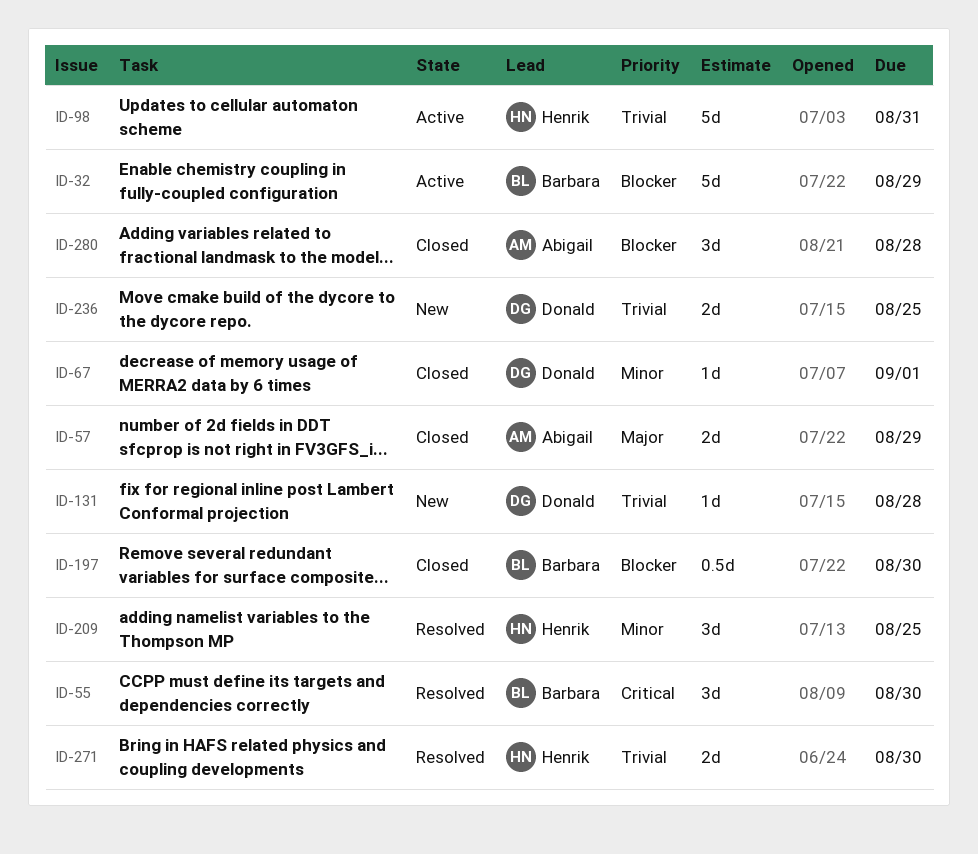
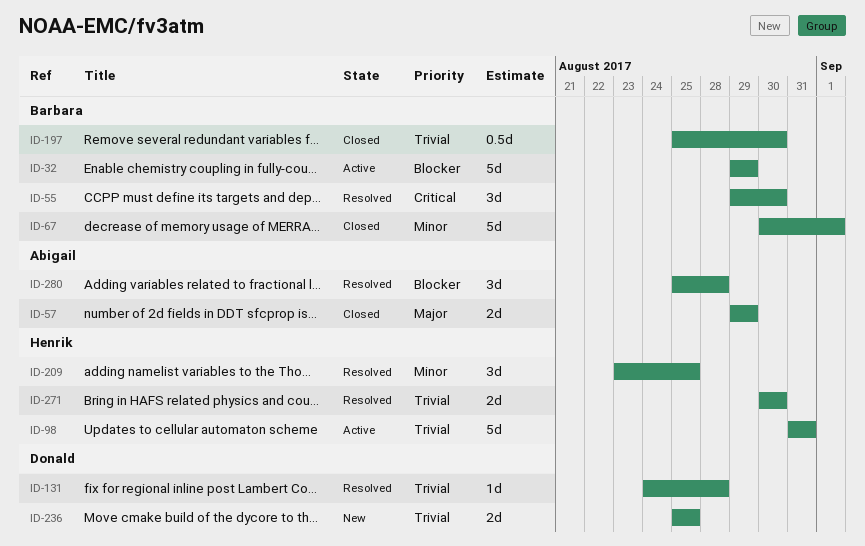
ID-67, owner: Donald -> Barbara
ID-67, estimate: 1d -> 5d
ID-131, status: New -> Resolved
ID-197, priority: Blocker -> Trivial
ID-280, status: Closed -> Resolved

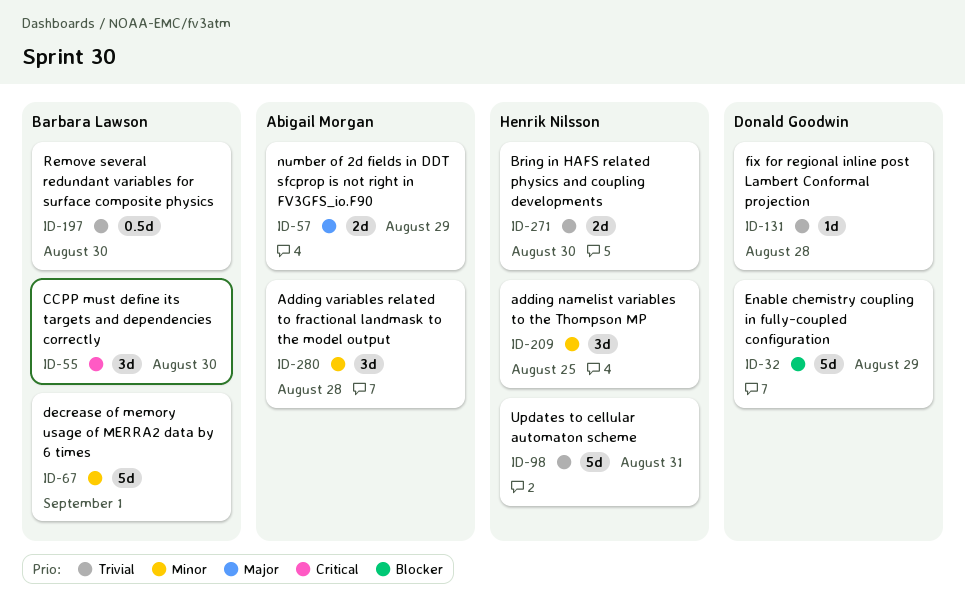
ID-32, owner: Barbara Lawson -> Donald Goodwin
ID-236: present -> none
ID-280, priority: Blocker -> Minor

